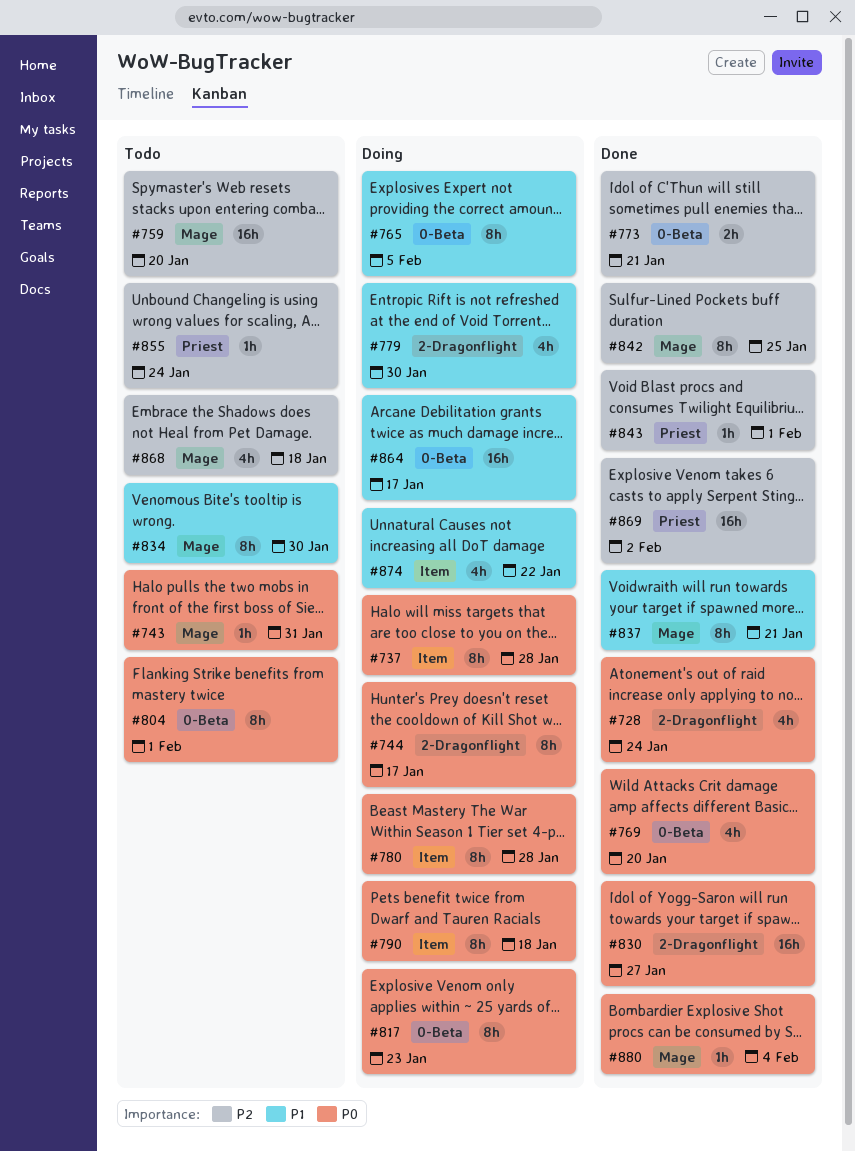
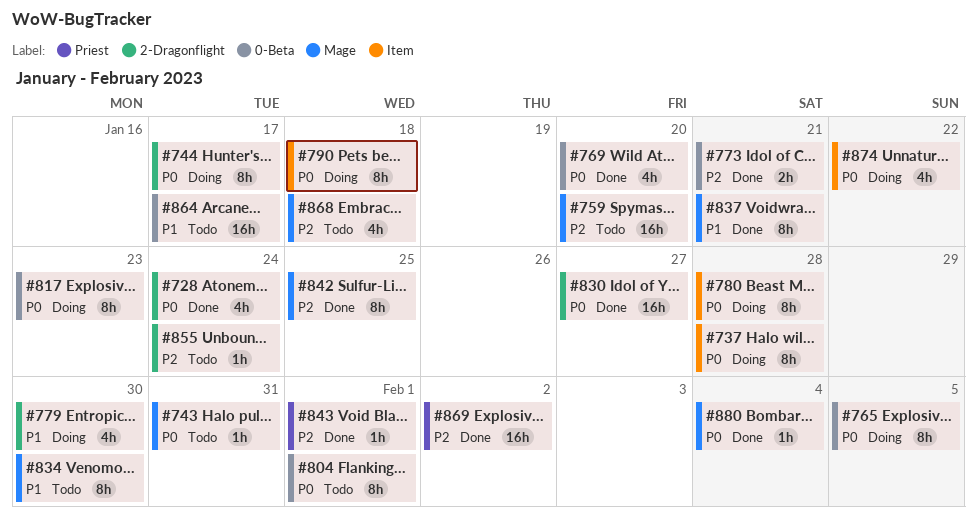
#765, priority: P1 -> P0
#855, label: Priest -> 2-Dragonflight
#864, status: Doing -> Todo
#874, priority: P1 -> P0

